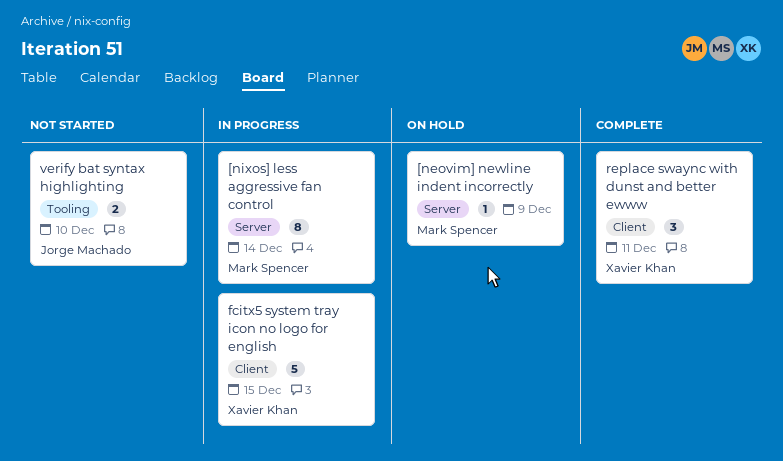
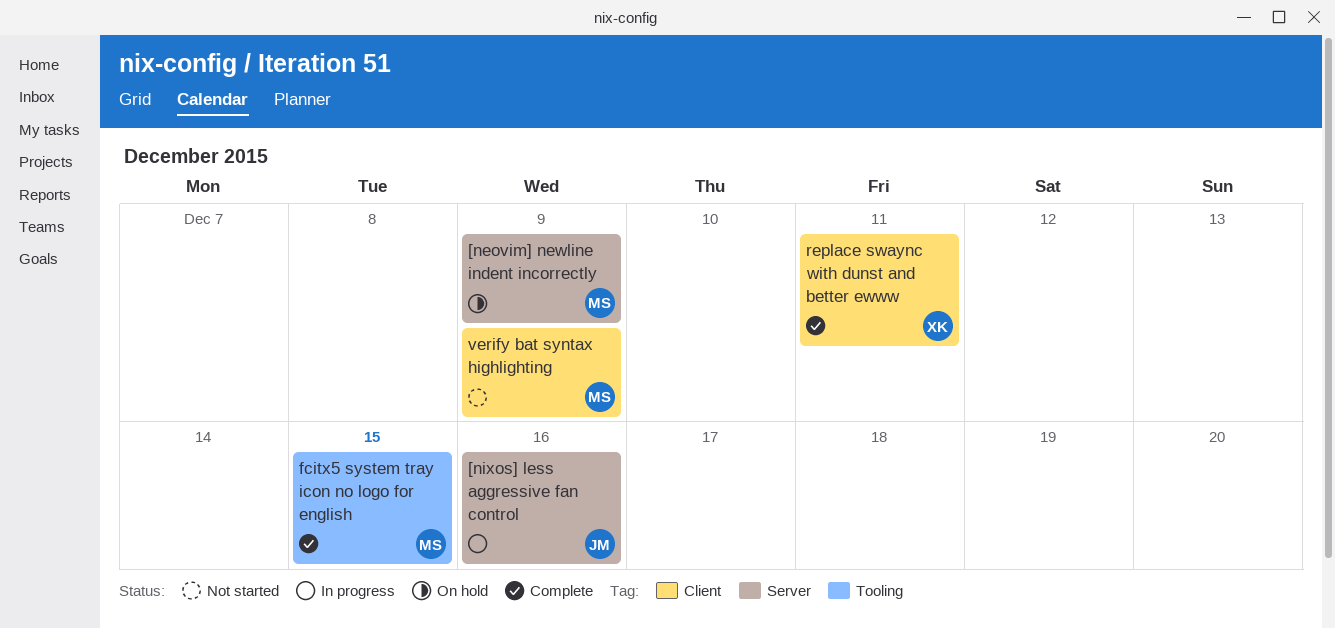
[nixos] less aggressive fan control, owner: Mark Spencer -> Jorge Machado
[nixos] less aggressive fan control, due: Dec 14 -> Dec 16
fcitx5 system tray icon no logo for english, status: In progress -> Complete
fcitx5 system tray icon no logo for english, owner: Xavier Khan -> Mark Spencer
fcitx5 system tray icon no logo for english, label: Client -> Tooling
verify bat syntax highlighting, owner: Jorge Machado -> Mark Spencer
verify bat syntax highlighting, label: Tooling -> Client
verify bat syntax highlighting, due: Dec 10 -> Dec 9

